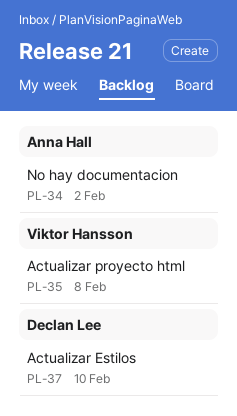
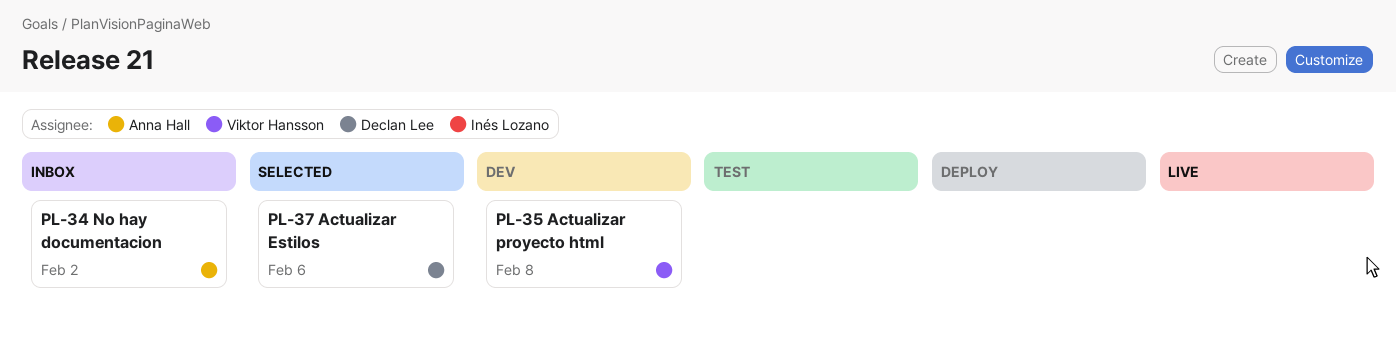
PL-37, due: Feb 10 -> Feb 6

